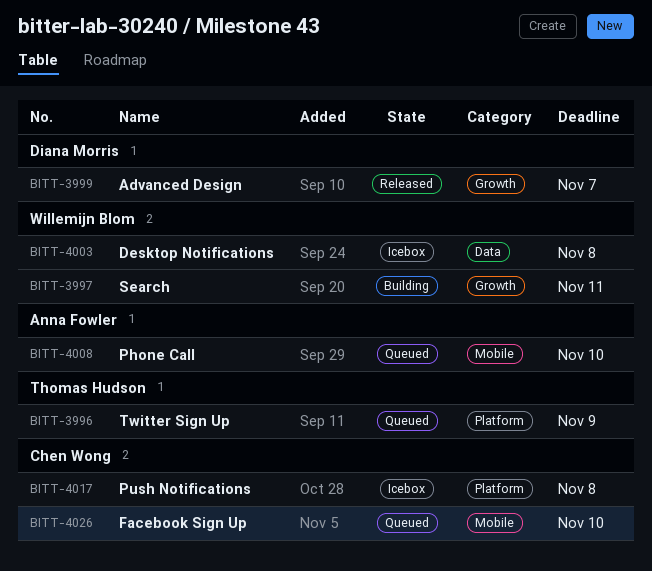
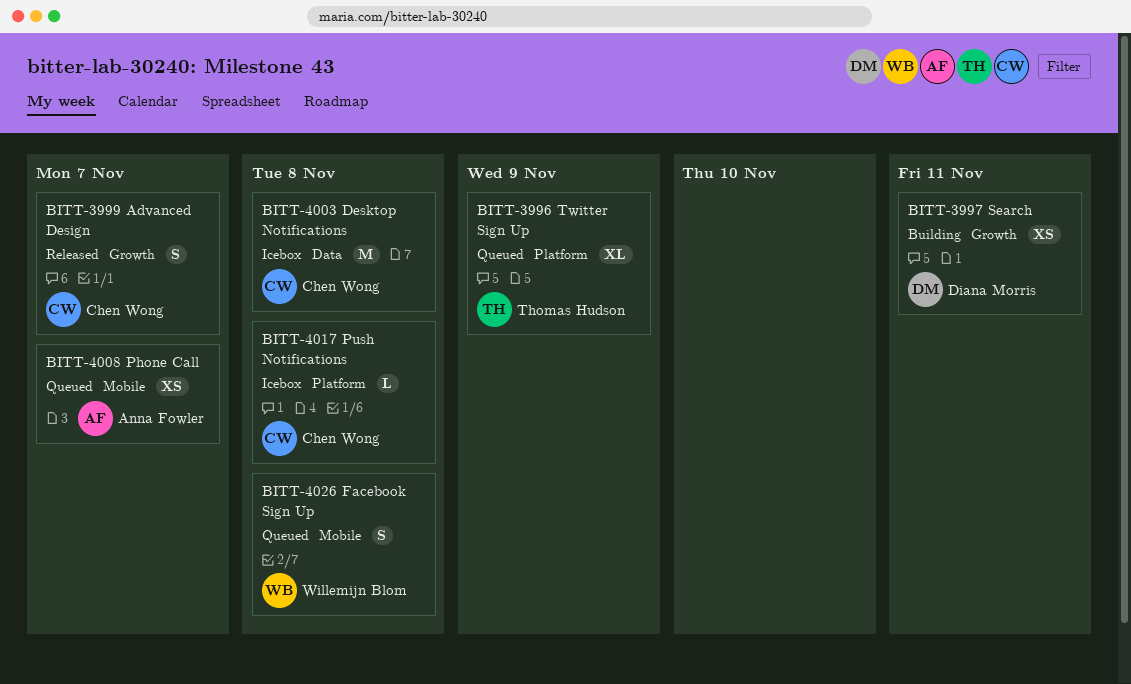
BITT-3997, owner: Willemijn Blom -> Diana Morris
BITT-3999, owner: Diana Morris -> Chen Wong
BITT-4003, owner: Willemijn Blom -> Chen Wong
BITT-4008, due: Nov 10 -> Nov 7
BITT-4026, owner: Chen Wong -> Willemijn Blom
BITT-4026, due: Nov 10 -> Nov 8

